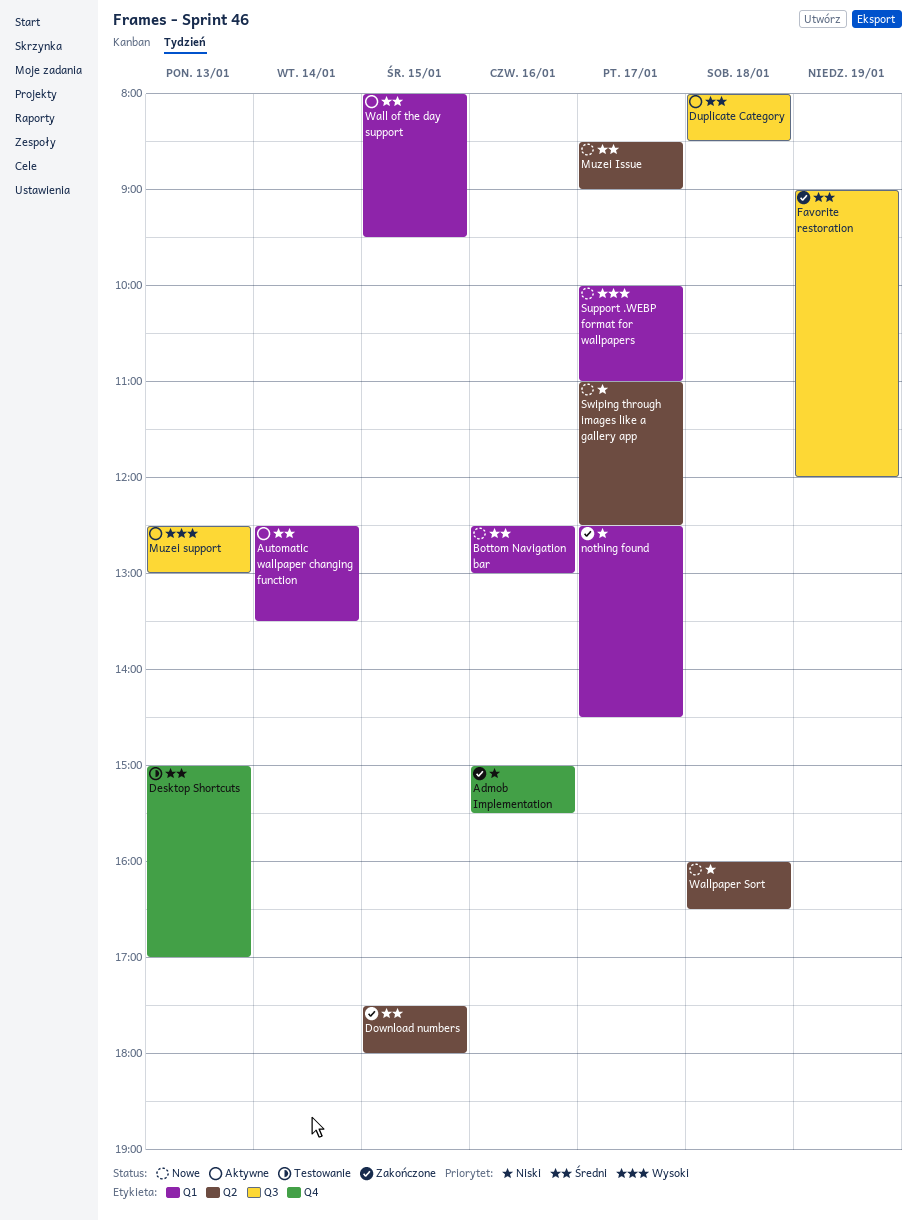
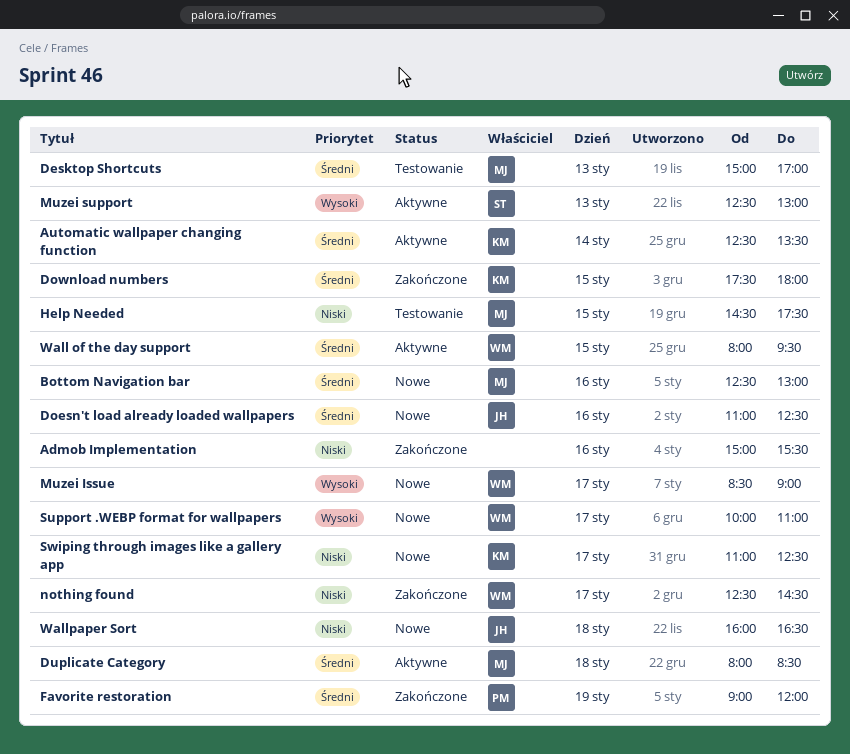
Doesn't load already loaded wallpapers: none -> present
Help Needed: none -> present
Muzei Issue, priority: Średni -> Wysoki

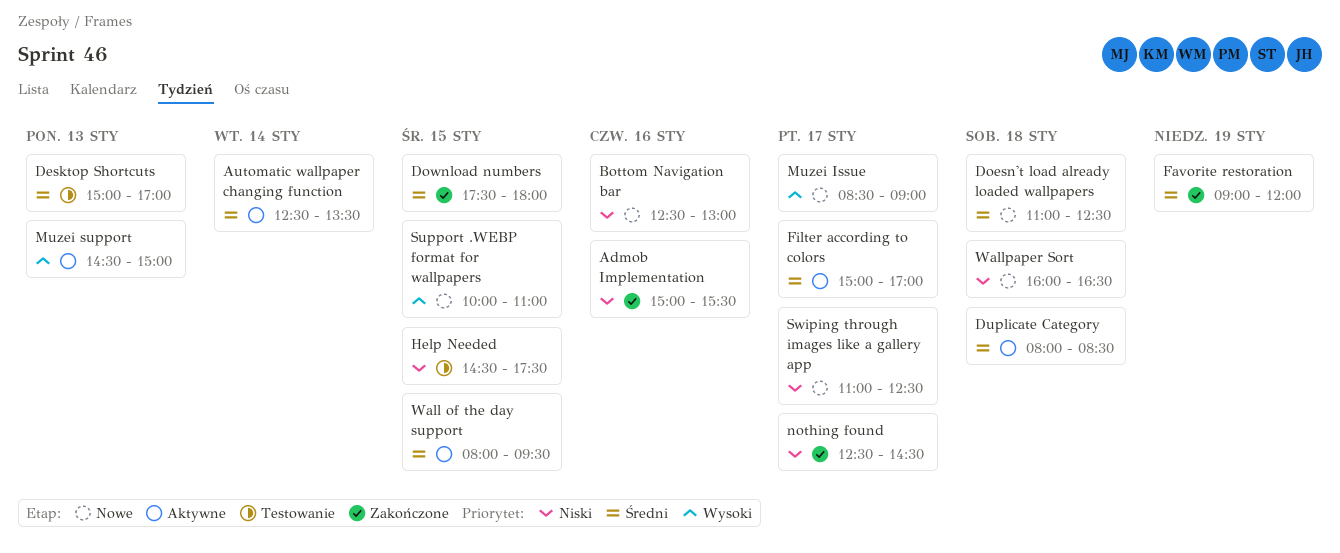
Bottom Navigation bar, priority: Średni -> Niski
Doesn't load already loaded wallpapers, day: Jan 16 -> Jan 18
Filter according to colors: none -> present
Muzei support, begins: 12:30 -> 14:30
Muzei support, ends: 13:00 -> 15:00
Support .WEBP format for wallpapers, day: Jan 17 -> Jan 15

